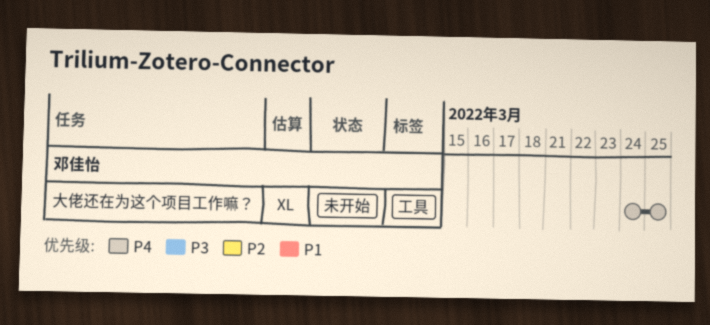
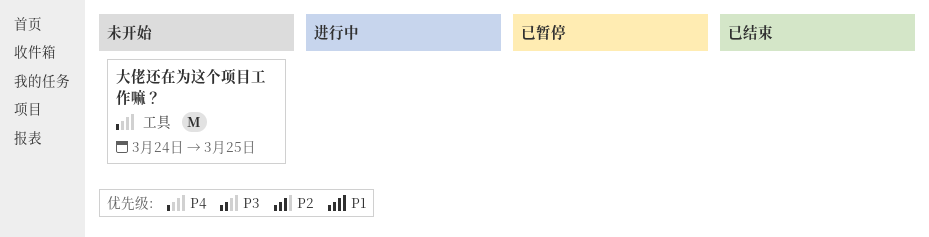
大佬还在为这个项目工作嘛？, estimate: XL -> M

